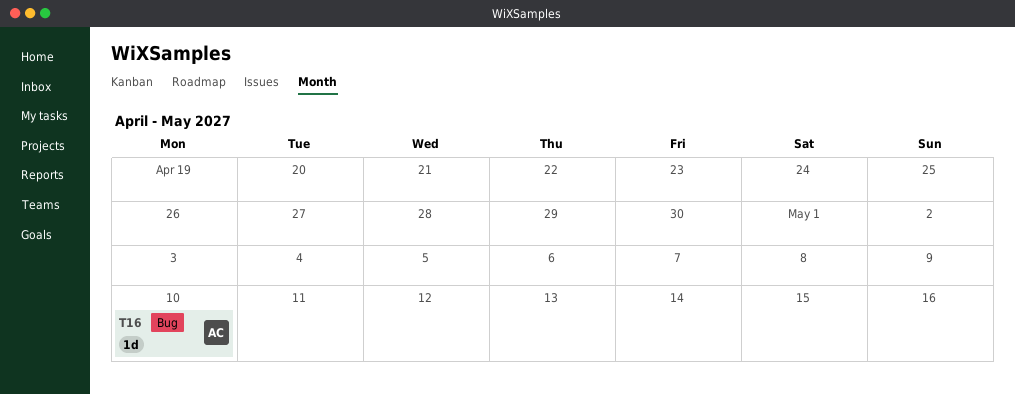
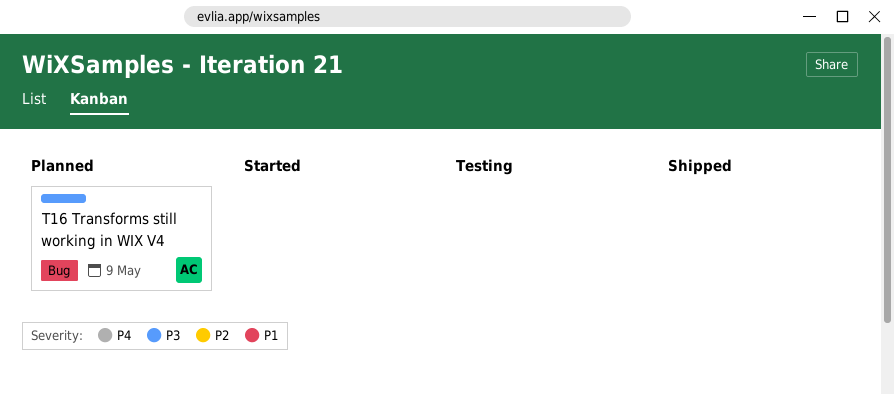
T16, due: May 10 -> May 9

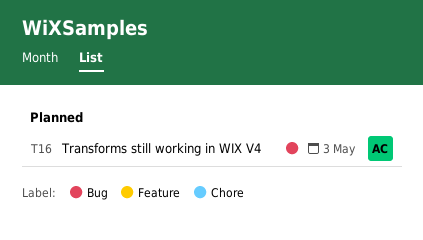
T16, due: May 9 -> May 3

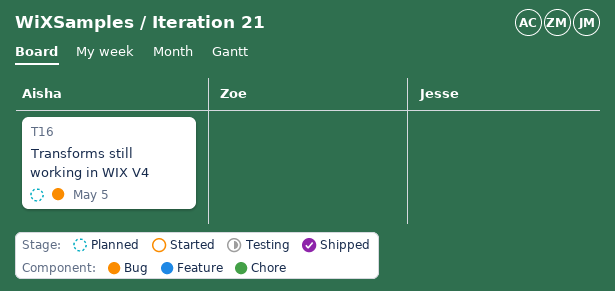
T16, due: May 3 -> May 5

